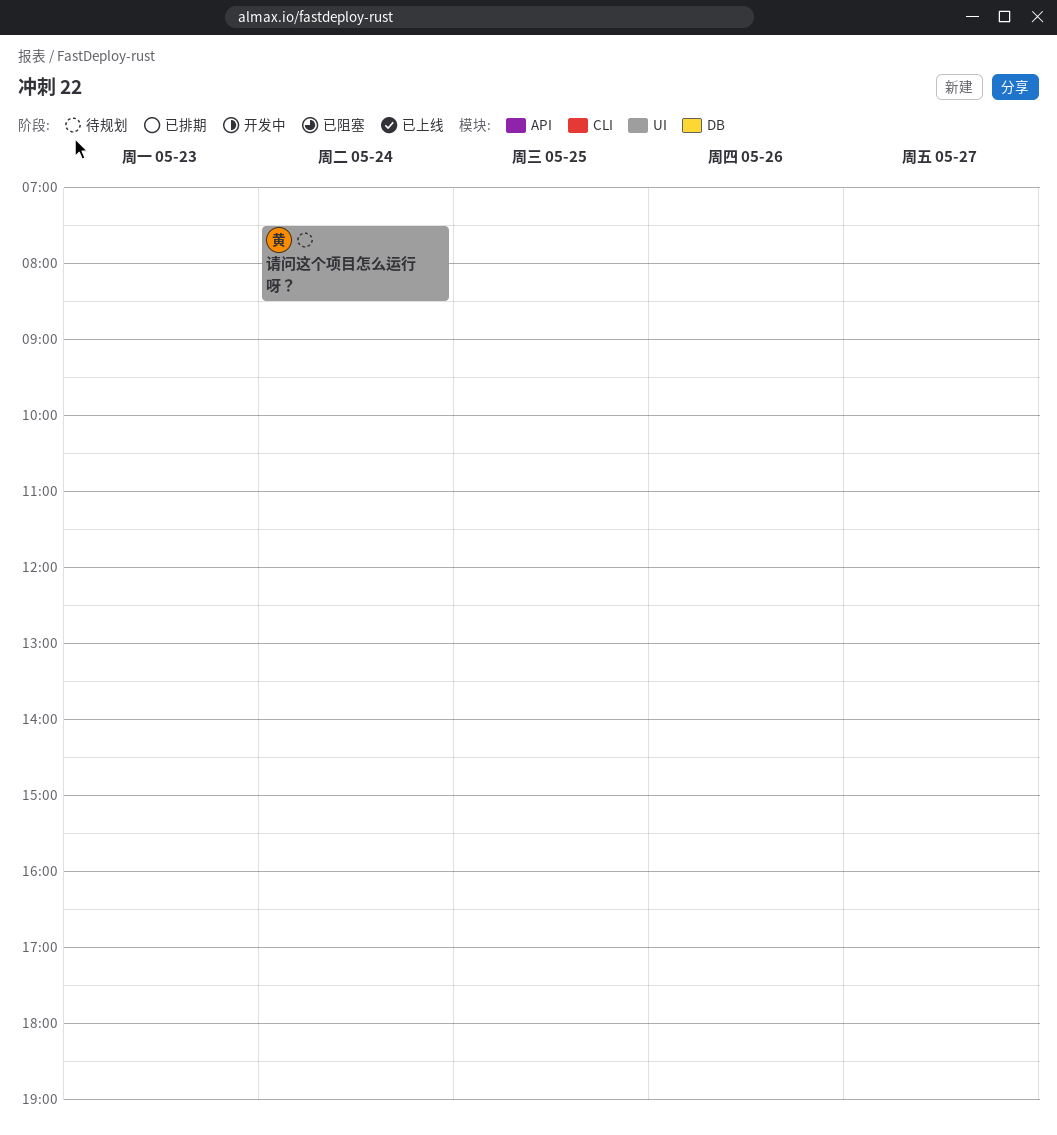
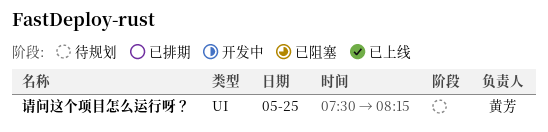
请问这个项目怎么运行呀？, day: May 24 -> May 25
请问这个项目怎么运行呀？, ends: 08:30 -> 08:15

